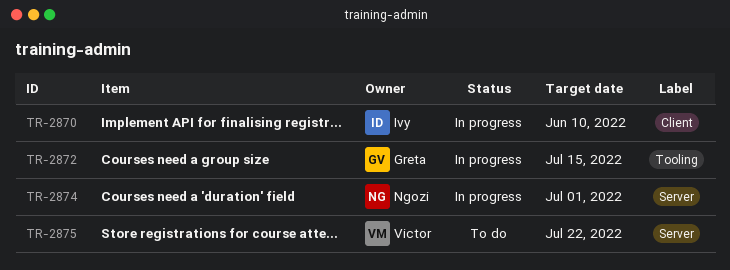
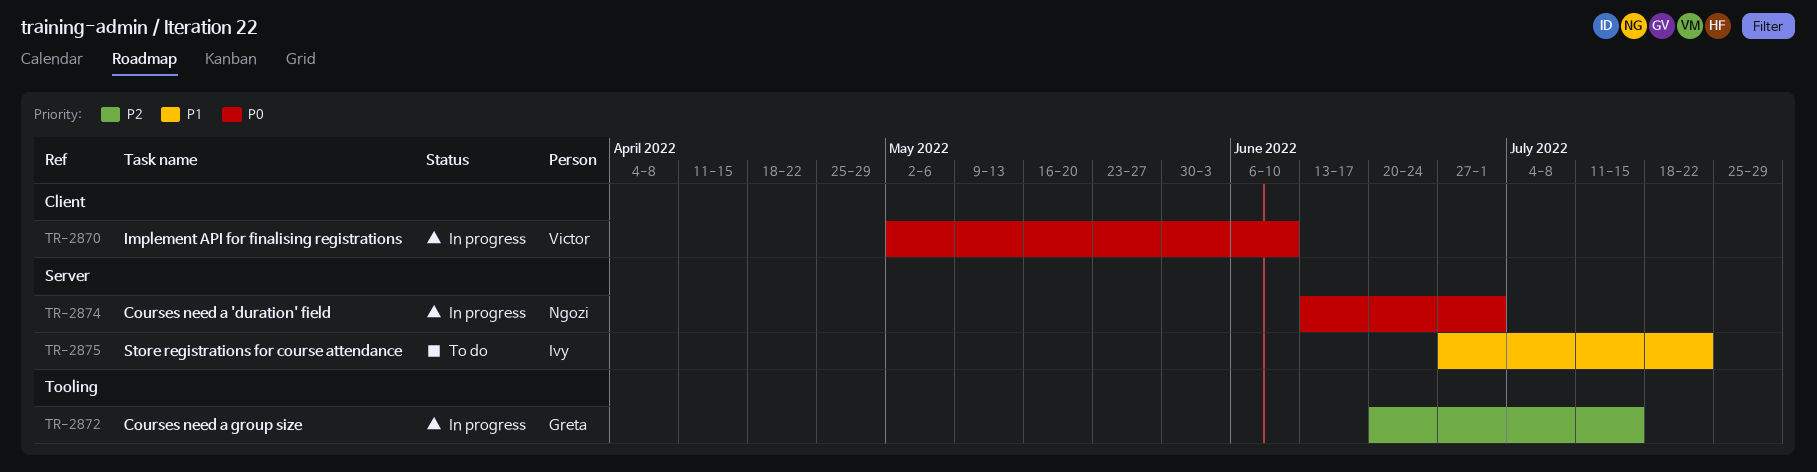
TR-2870, owner: Ivy -> Victor
TR-2875, owner: Victor -> Ivy

